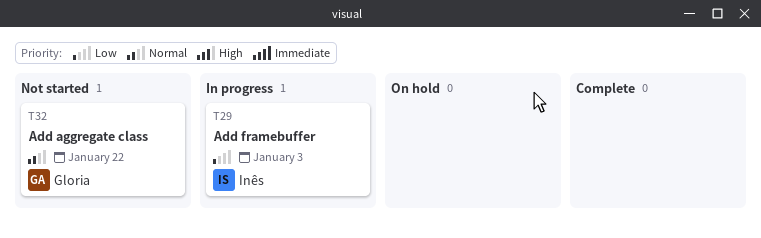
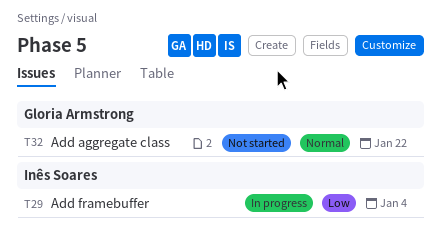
T29, due: Jan 3 -> Jan 4

